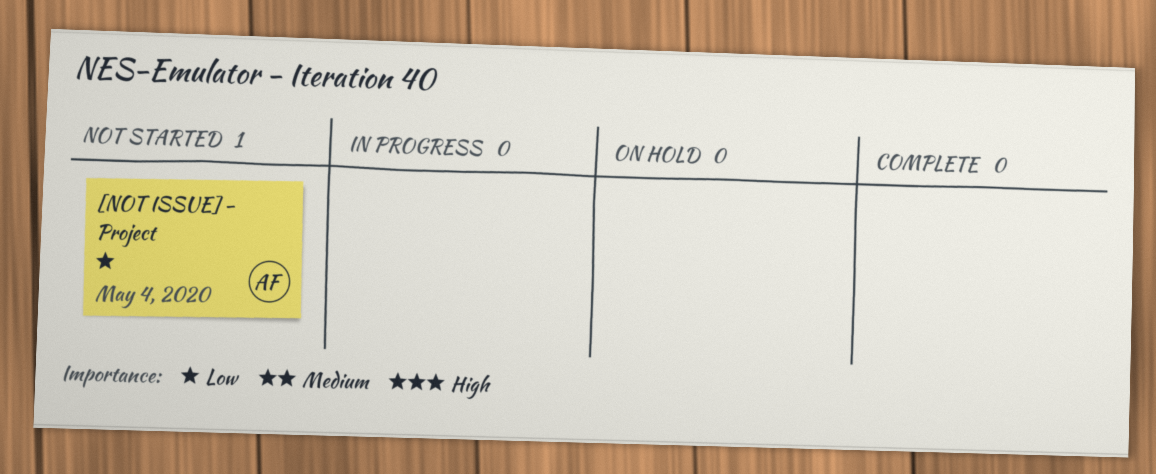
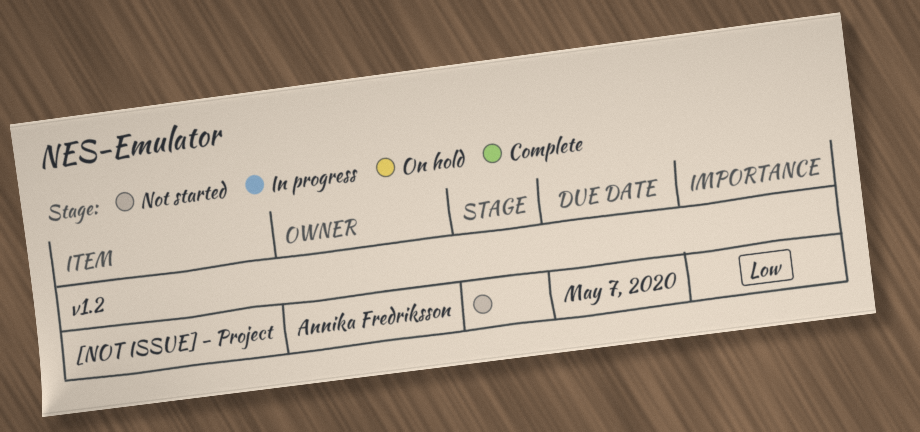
[NOT ISSUE] - Project, due: May 4 -> May 7

